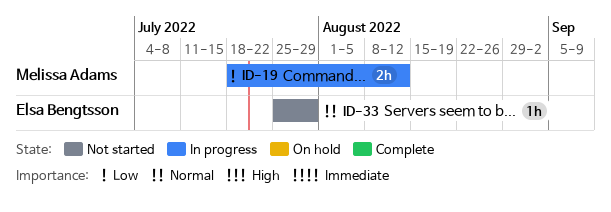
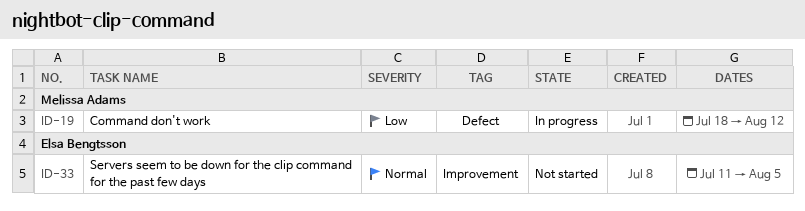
ID-33, start: Jul 25 -> Jul 11
ID-33, due: Jul 29 -> Aug 5

